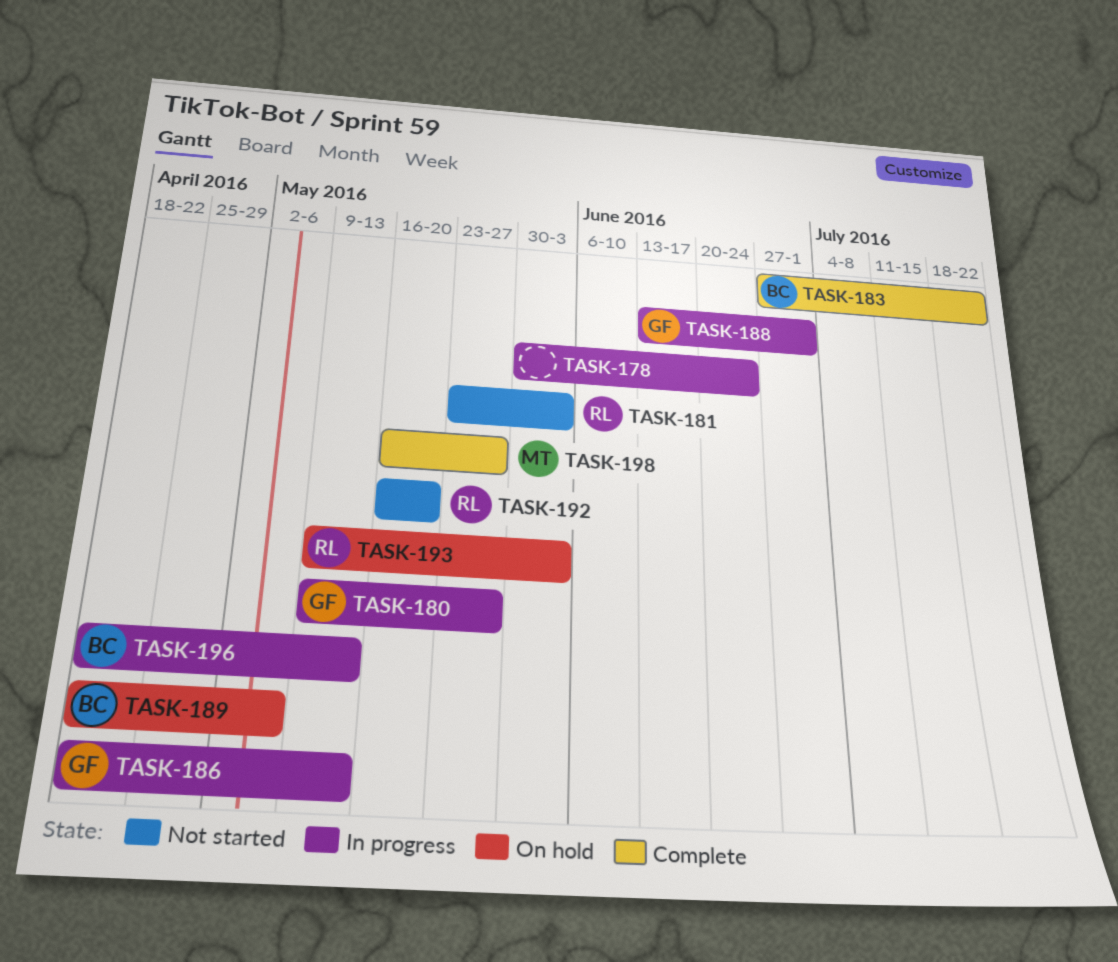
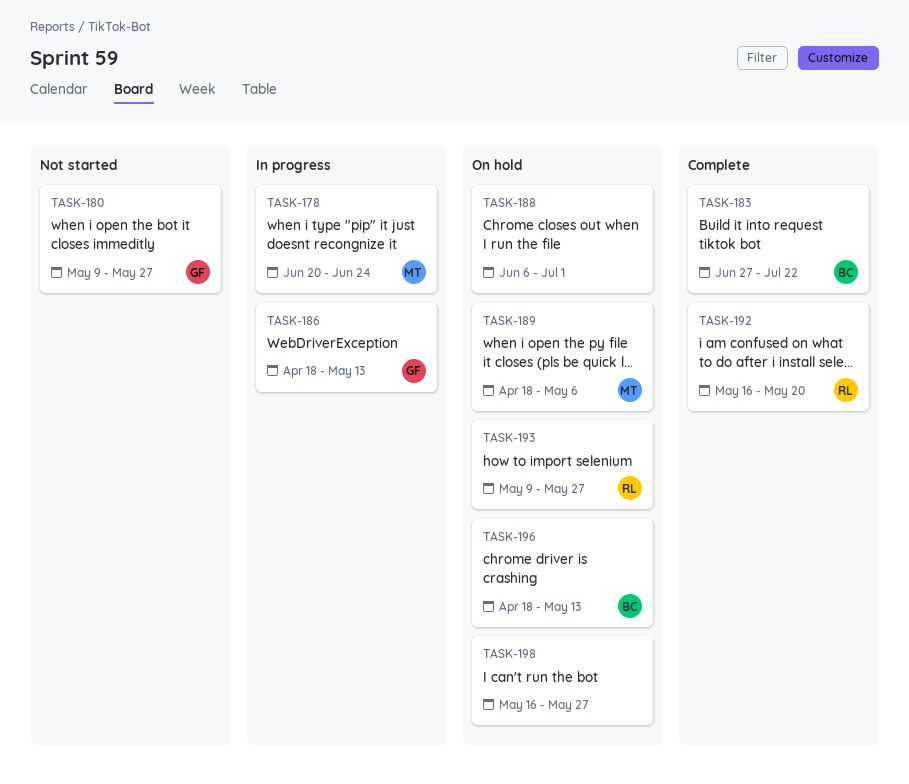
TASK-178, owner: none -> MT
TASK-178, start: May 30 -> Jun 20
TASK-180, status: In progress -> Not started
TASK-181: present -> none
TASK-188, status: In progress -> On hold
TASK-188, owner: GF -> none
TASK-188, start: Jun 13 -> Jun 6
TASK-189, owner: BC -> MT
TASK-192, status: Not started -> Complete
TASK-193, due: Jun 3 -> May 27
TASK-196, status: In progress -> On hold
TASK-198, status: Complete -> On hold
TASK-198, owner: MT -> none

